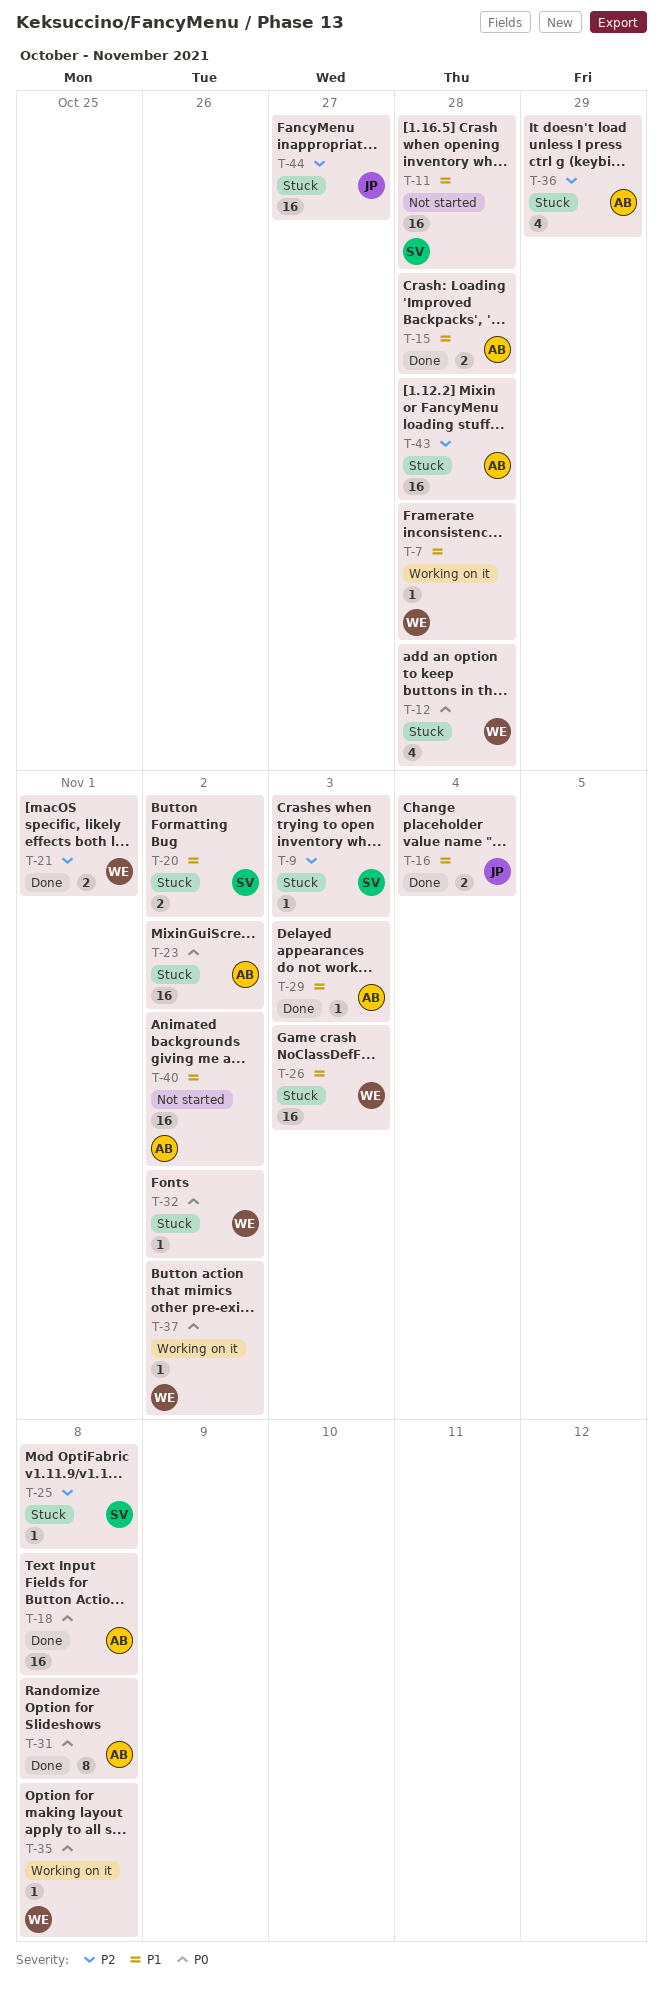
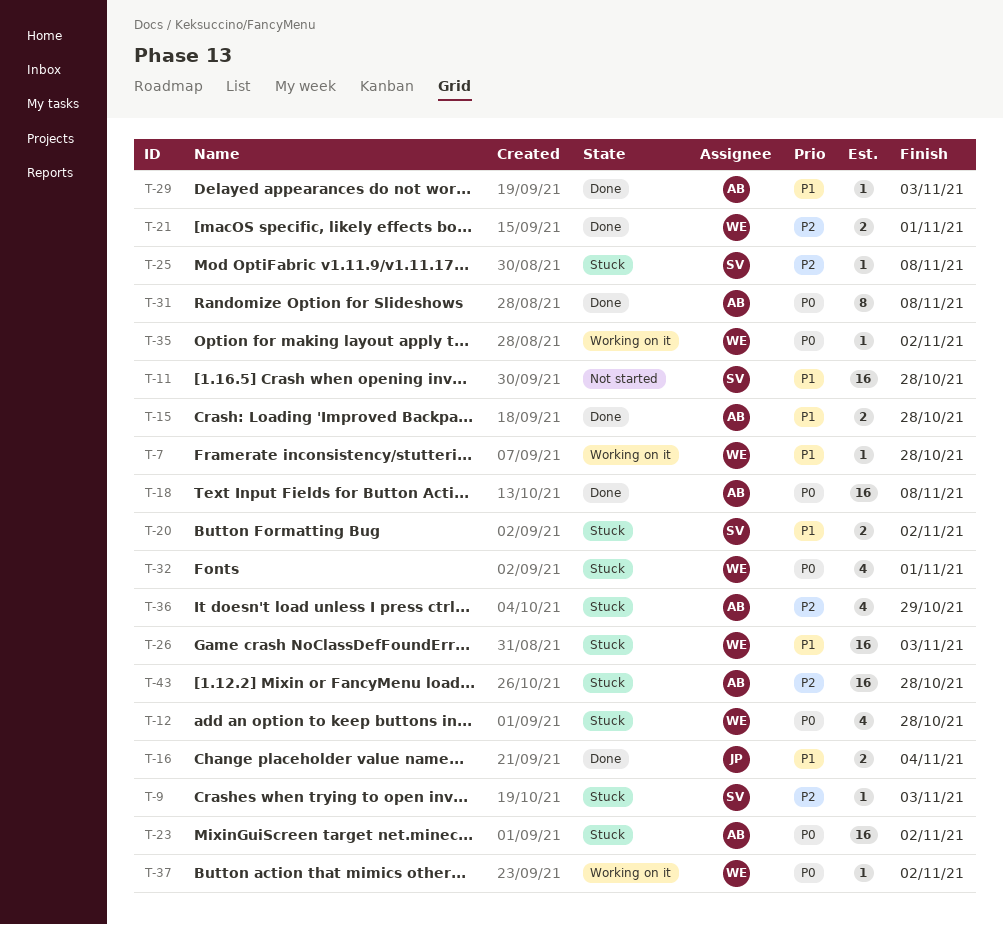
T-32, estimate: 1 -> 4
T-32, due: Nov 2 -> Nov 1
T-35, due: Nov 8 -> Nov 2
T-40: present -> none
T-44: present -> none

